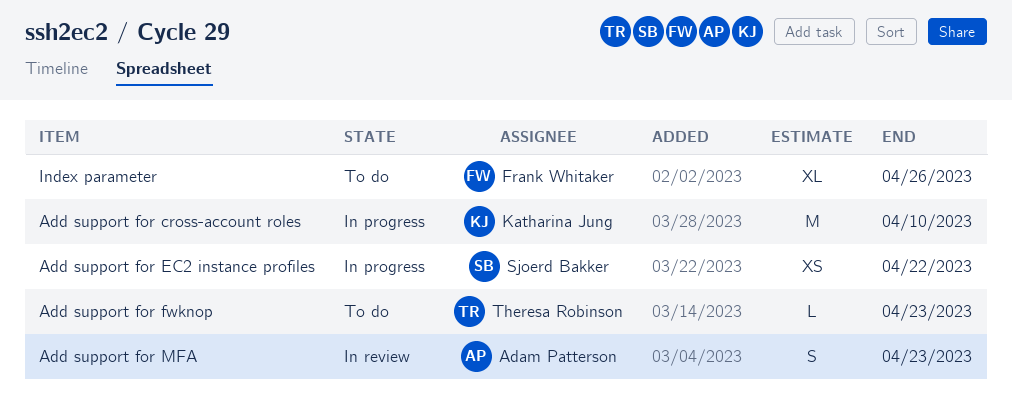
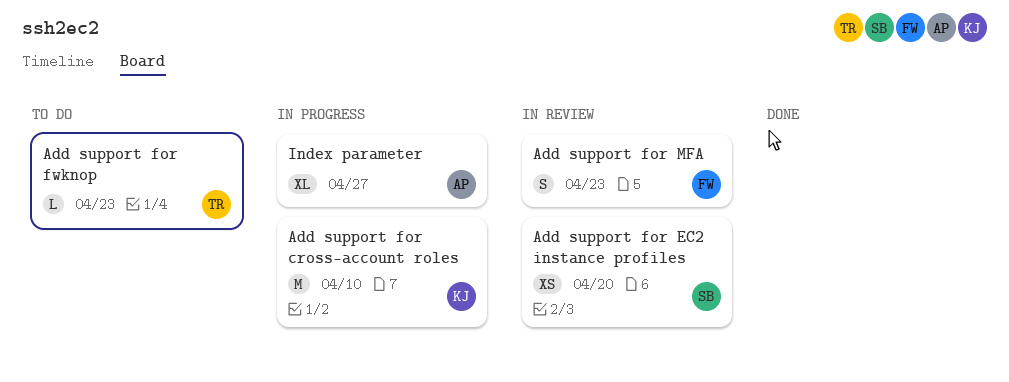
Add support for EC2 instance profiles, status: In progress -> In review
Add support for EC2 instance profiles, due: Apr 22 -> Apr 20
Add support for MFA, owner: Adam Patterson -> Frank Whitaker
Index parameter, status: To do -> In progress
Index parameter, owner: Frank Whitaker -> Adam Patterson
Index parameter, due: Apr 26 -> Apr 27

